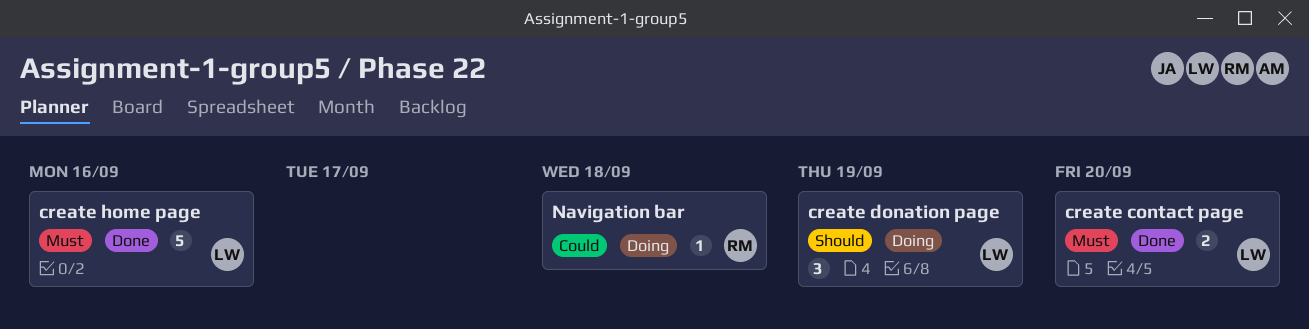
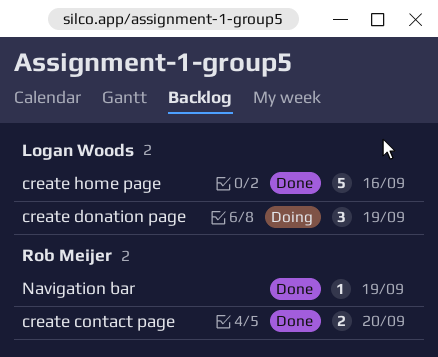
create contact page, owner: Logan Woods -> Rob Meijer
Navigation bar, status: Doing -> Done
Navigation bar, due: Sep 18 -> Sep 19

